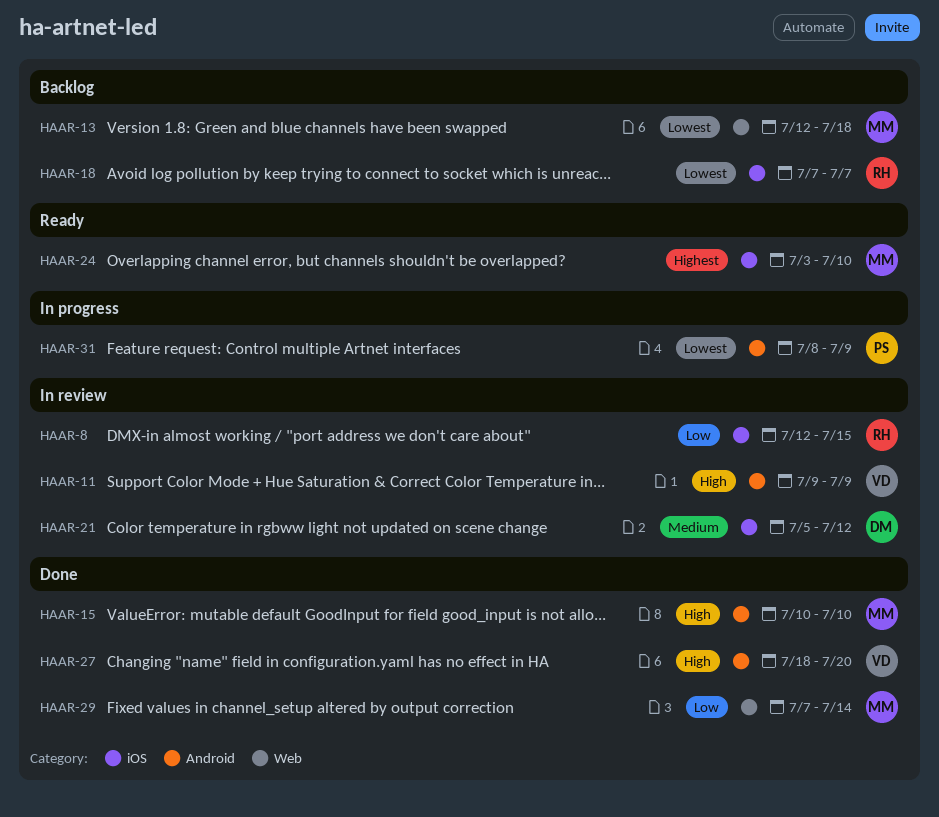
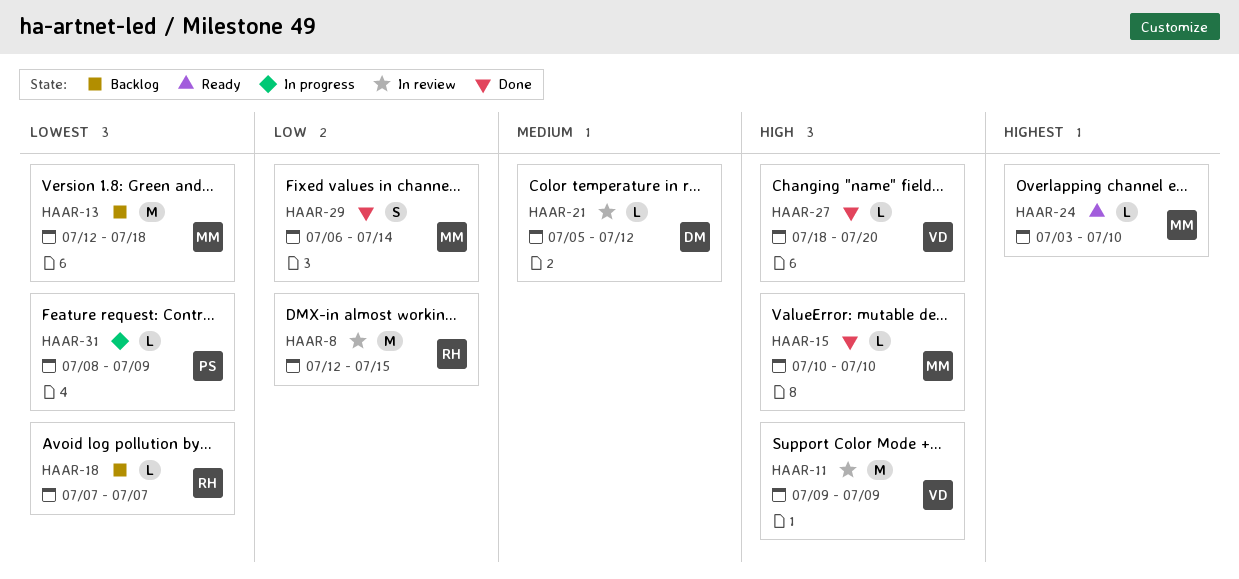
HAAR-29, start: Jul 7 -> Jul 6

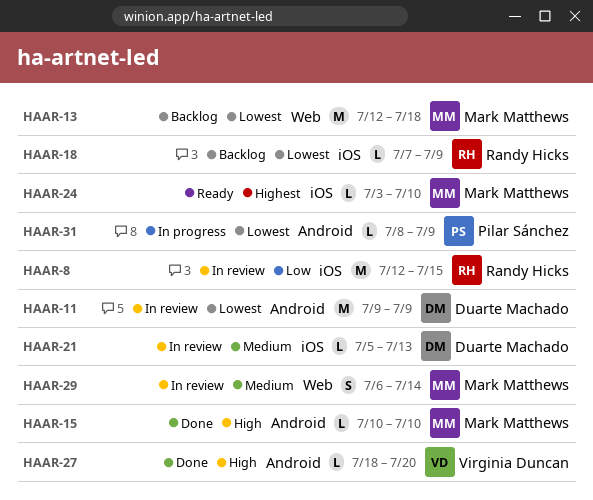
HAAR-11, owner: Virginia Duncan -> Duarte Machado
HAAR-11, priority: High -> Lowest
HAAR-18, due: Jul 7 -> Jul 9
HAAR-21, due: Jul 12 -> Jul 13
HAAR-29, status: Done -> In review
HAAR-29, priority: Low -> Medium

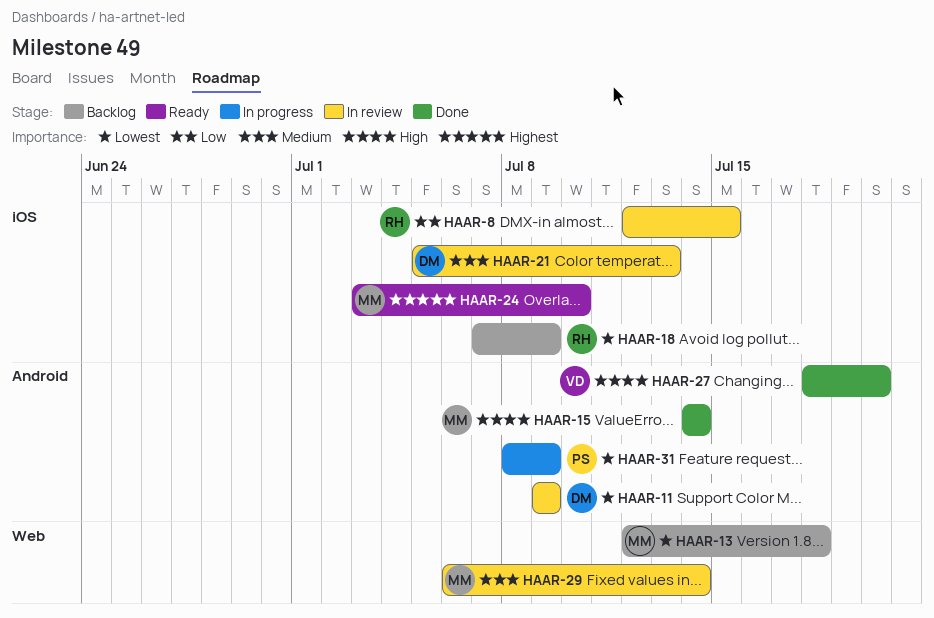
HAAR-15, start: Jul 10 -> Jul 14
HAAR-15, due: Jul 10 -> Jul 14

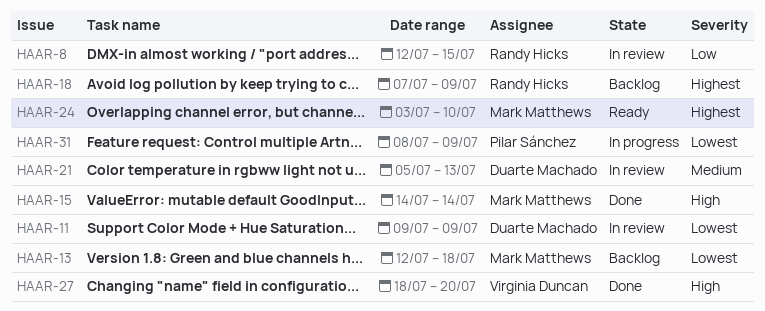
HAAR-18, priority: Lowest -> Highest
HAAR-29: present -> none

